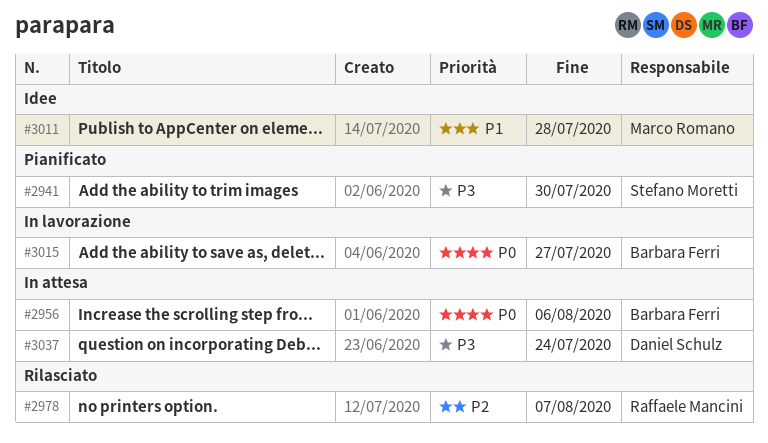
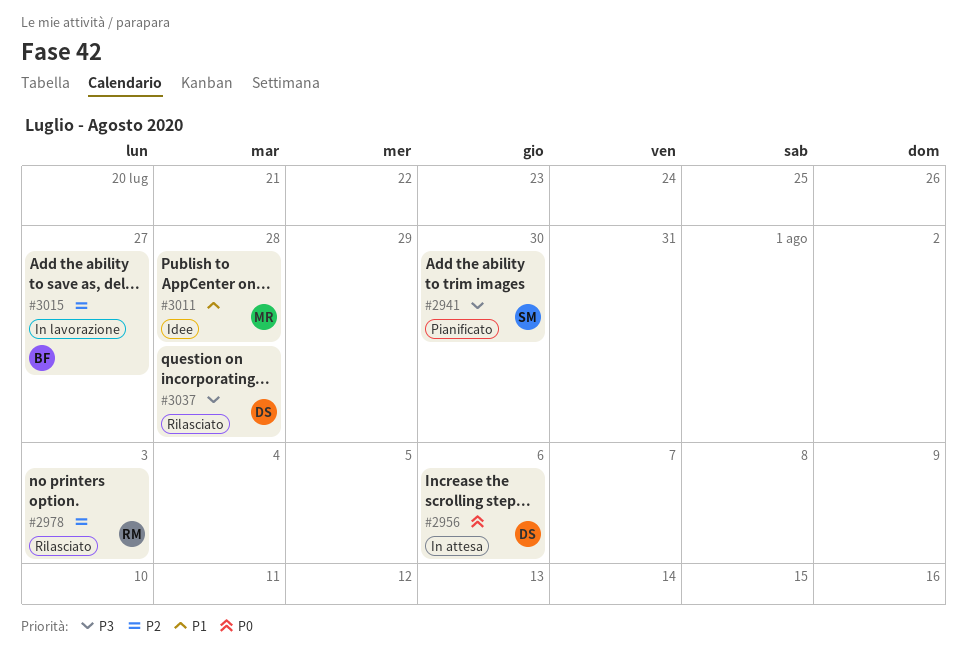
#2956, owner: Barbara Ferri -> Daniel Schulz
#2978, due: Aug 7 -> Aug 3
#3015, priority: P0 -> P2
#3037, status: In attesa -> Rilasciato
#3037, due: Jul 24 -> Jul 28

